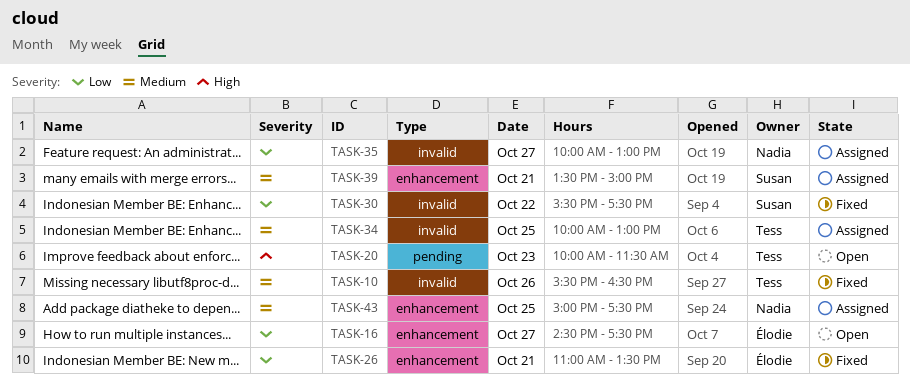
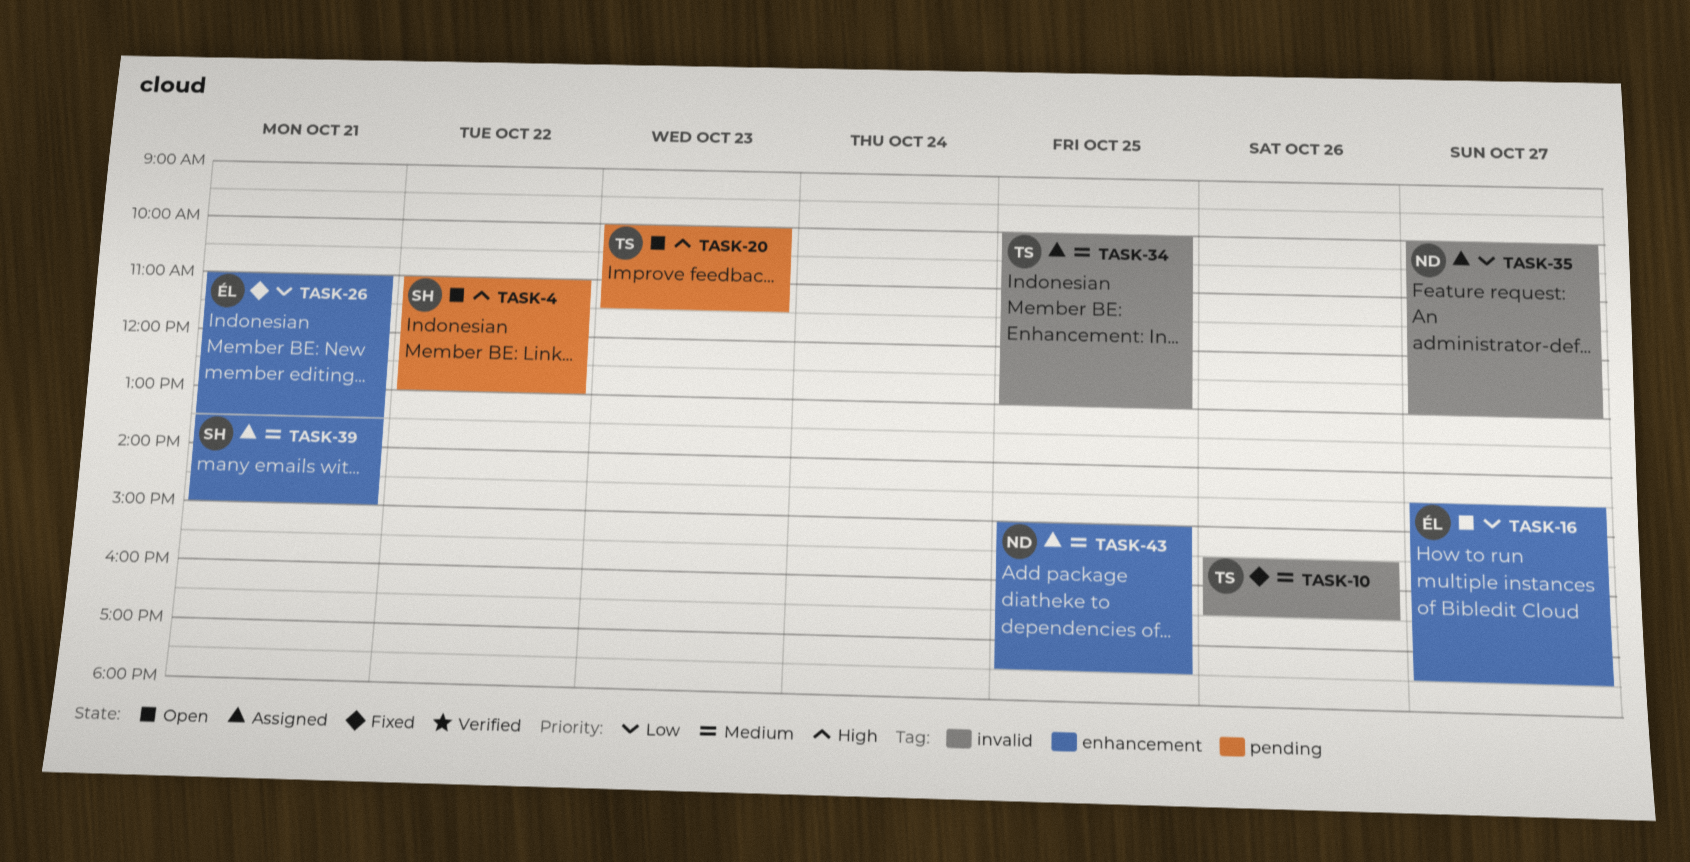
TASK-4: none -> present
TASK-30: present -> none

